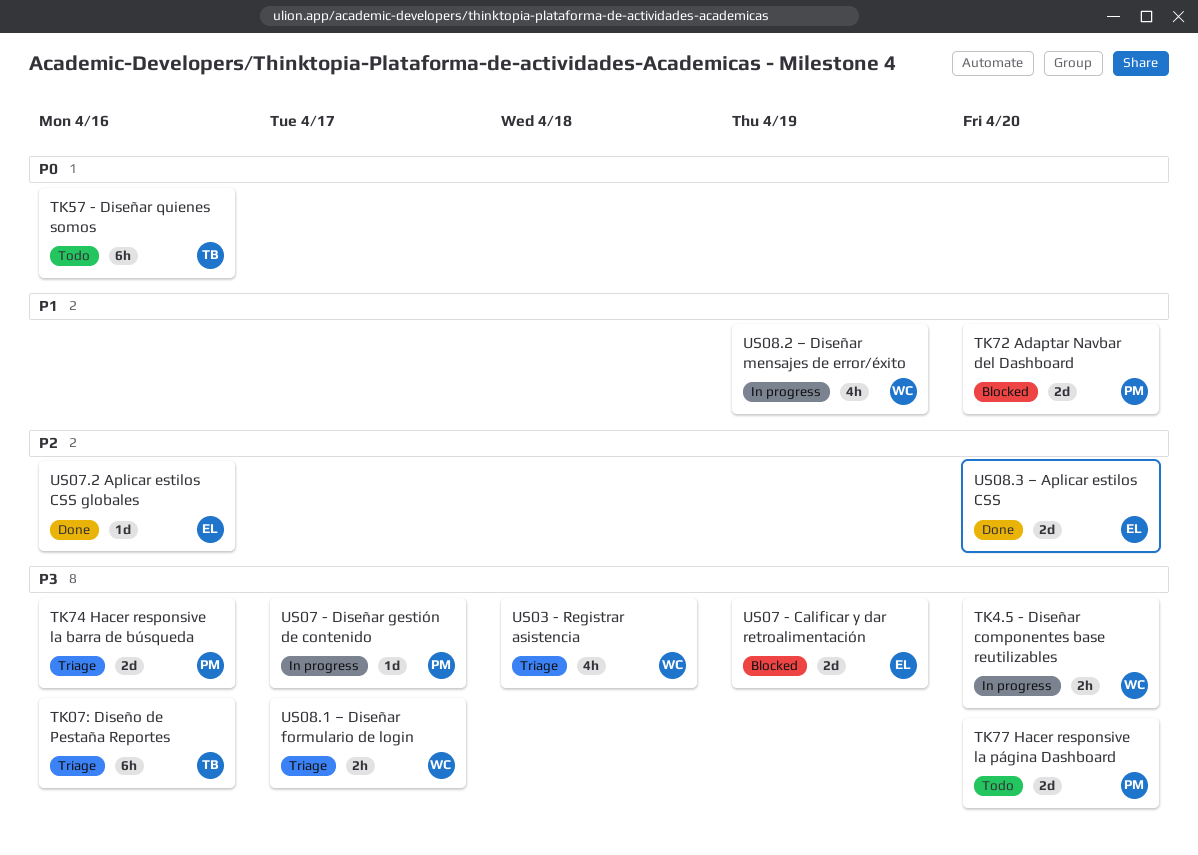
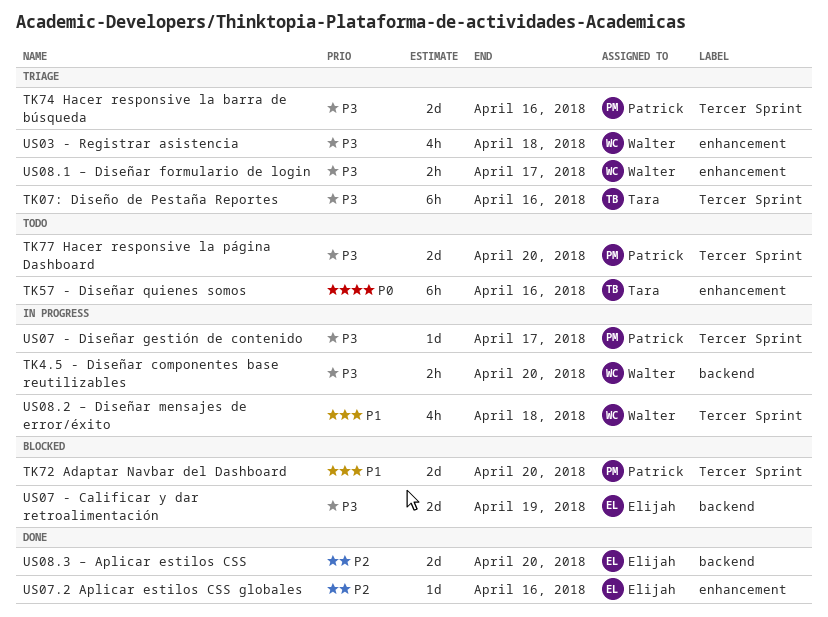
US08.2 – Diseñar mensajes de error/éxito, due: Apr 19 -> Apr 18

